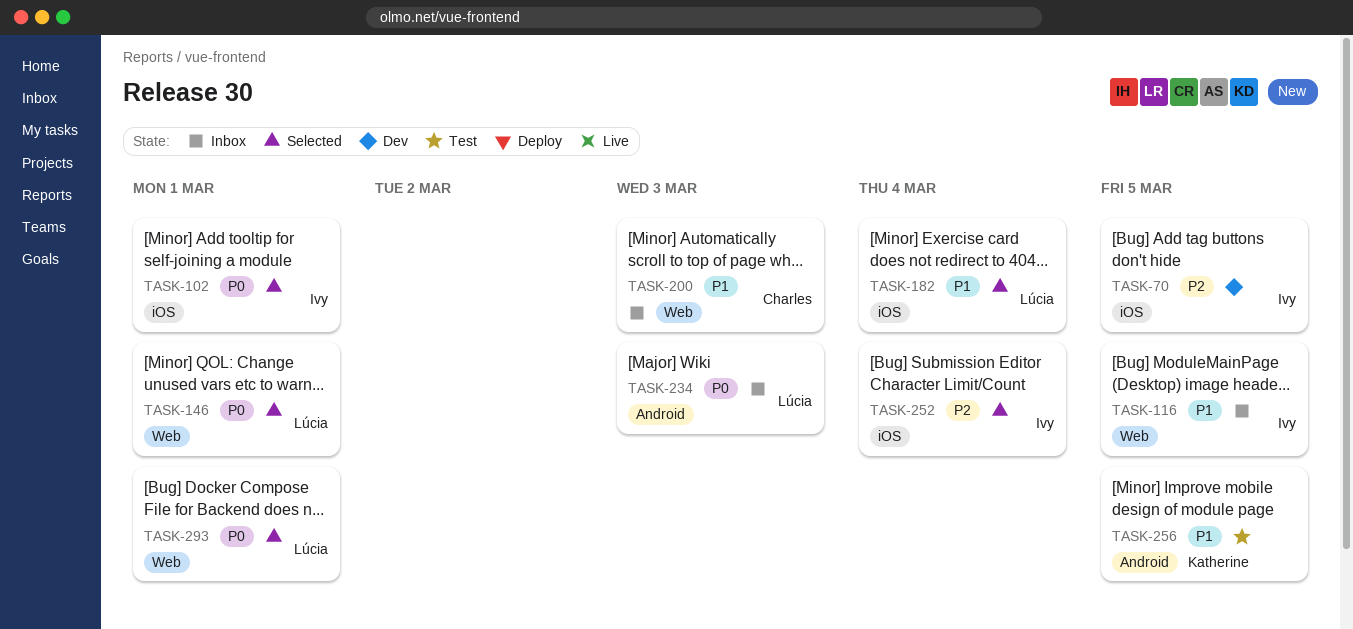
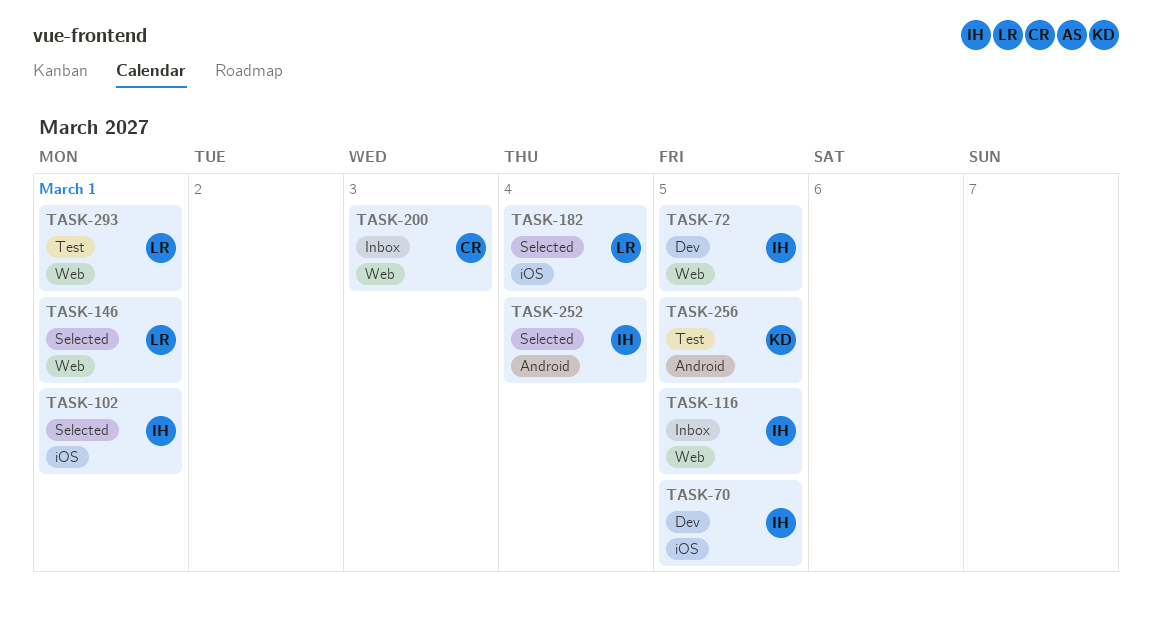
TASK-72: none -> present
TASK-234: present -> none
TASK-252, label: iOS -> Android
TASK-293, status: Selected -> Test

